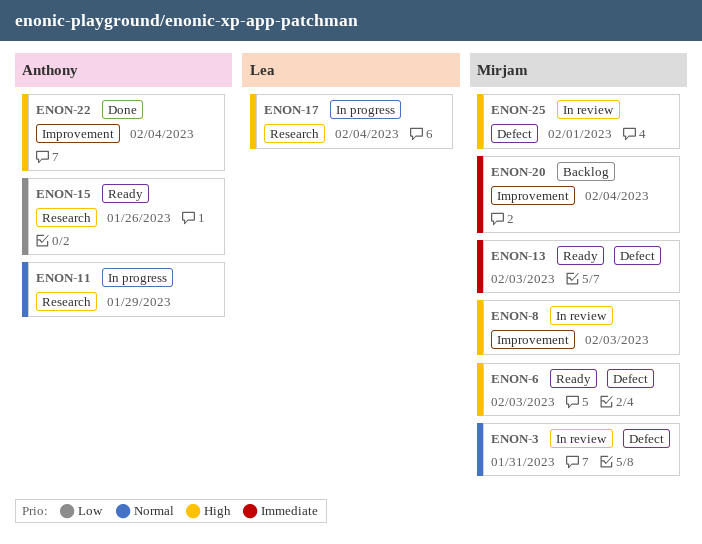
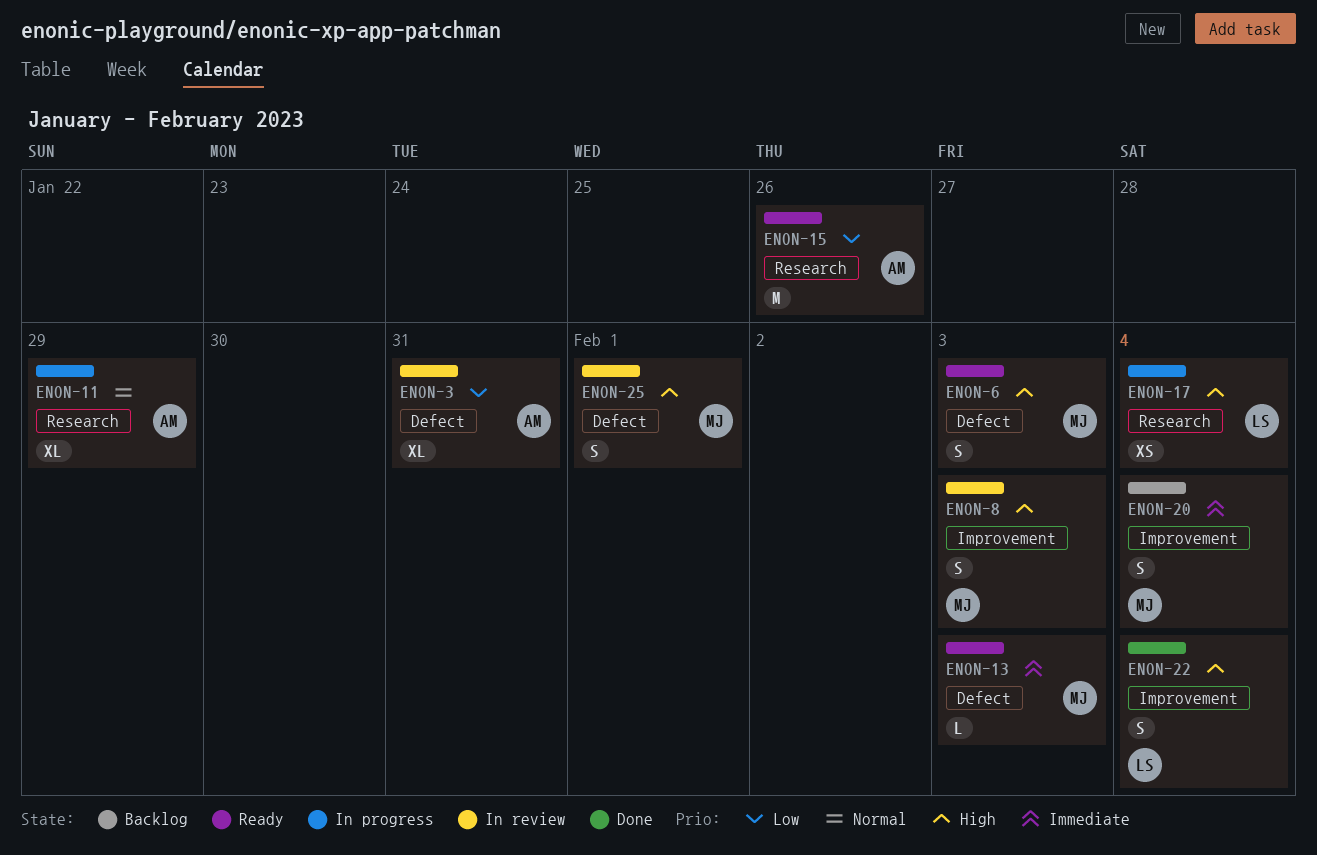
ENON-3, owner: Mirjam -> Anthony
ENON-3, priority: Normal -> Low
ENON-22, owner: Anthony -> Lea

